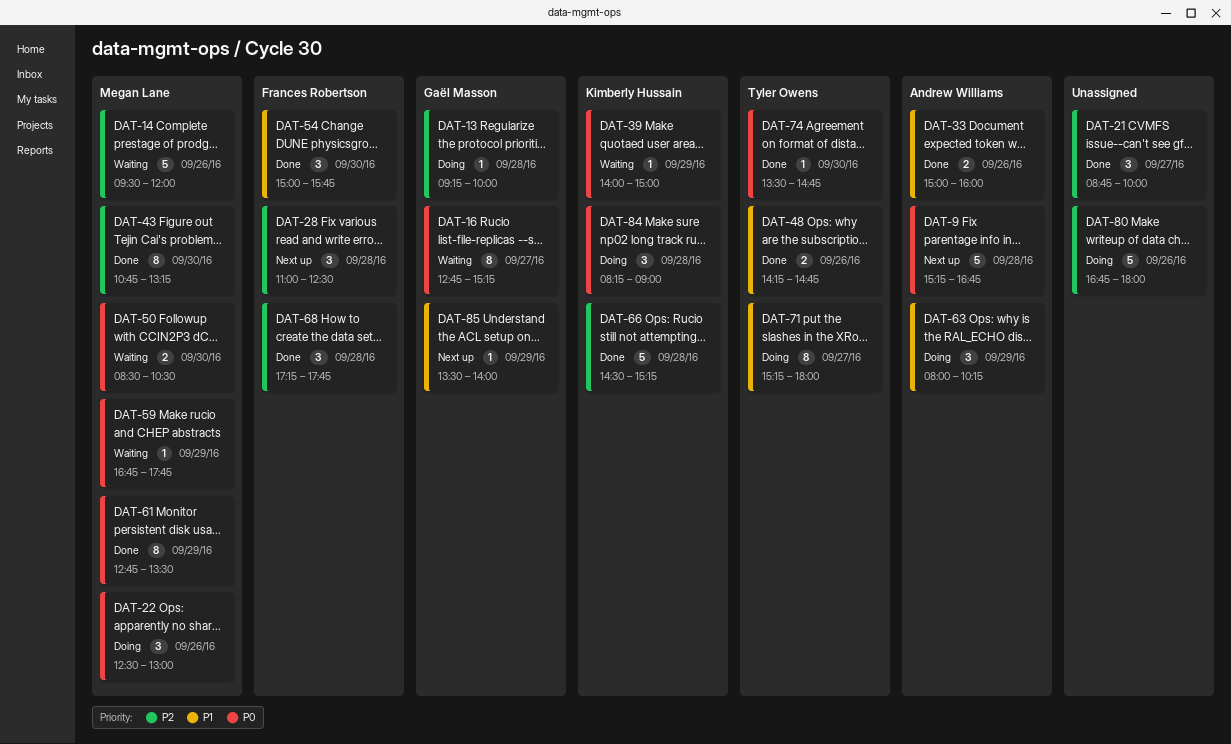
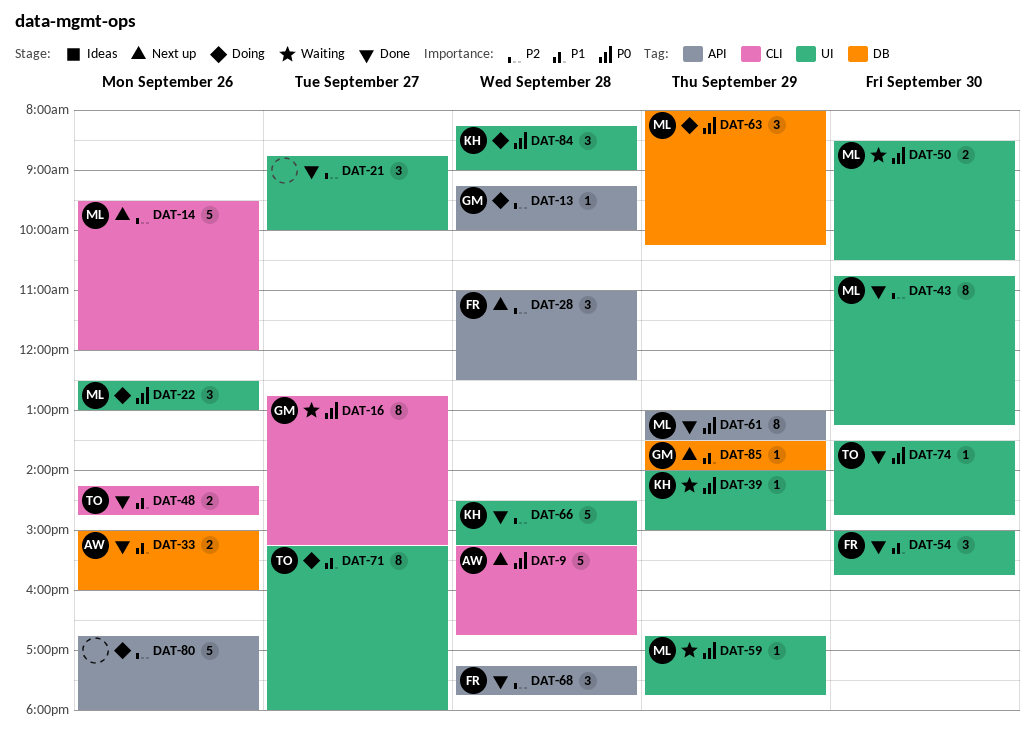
DAT-14, status: Waiting -> Next up
DAT-61, begins: 12:45 -> 13:00
DAT-63, owner: Andrew Williams -> Megan Lane
DAT-63, priority: P1 -> P0

